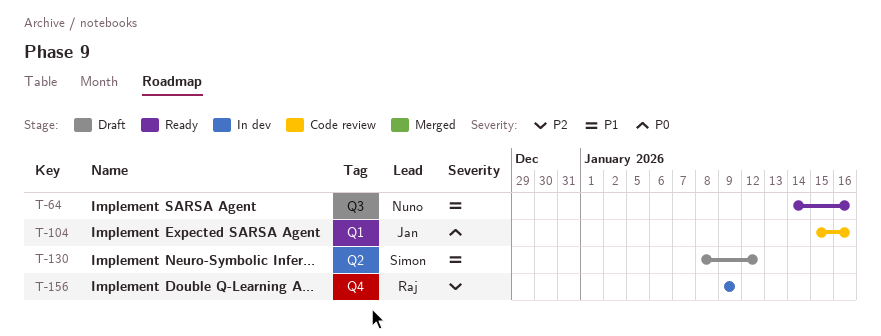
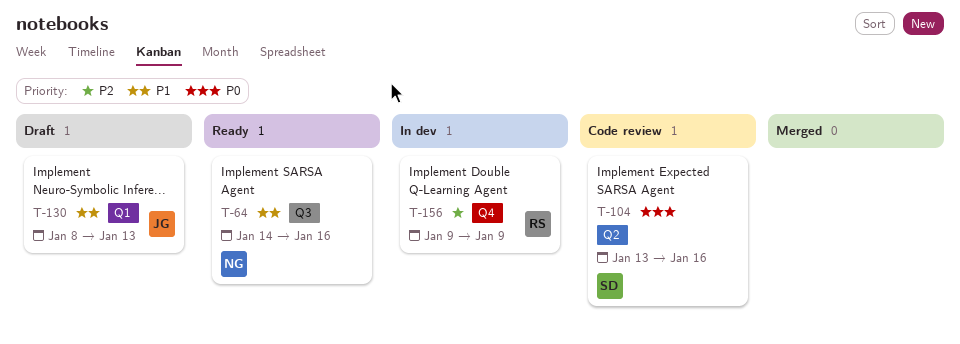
T-104, owner: Jan -> Simon
T-104, label: Q1 -> Q2
T-104, start: Jan 15 -> Jan 13
T-130, owner: Simon -> Jan
T-130, label: Q2 -> Q1
T-130, due: Jan 12 -> Jan 13

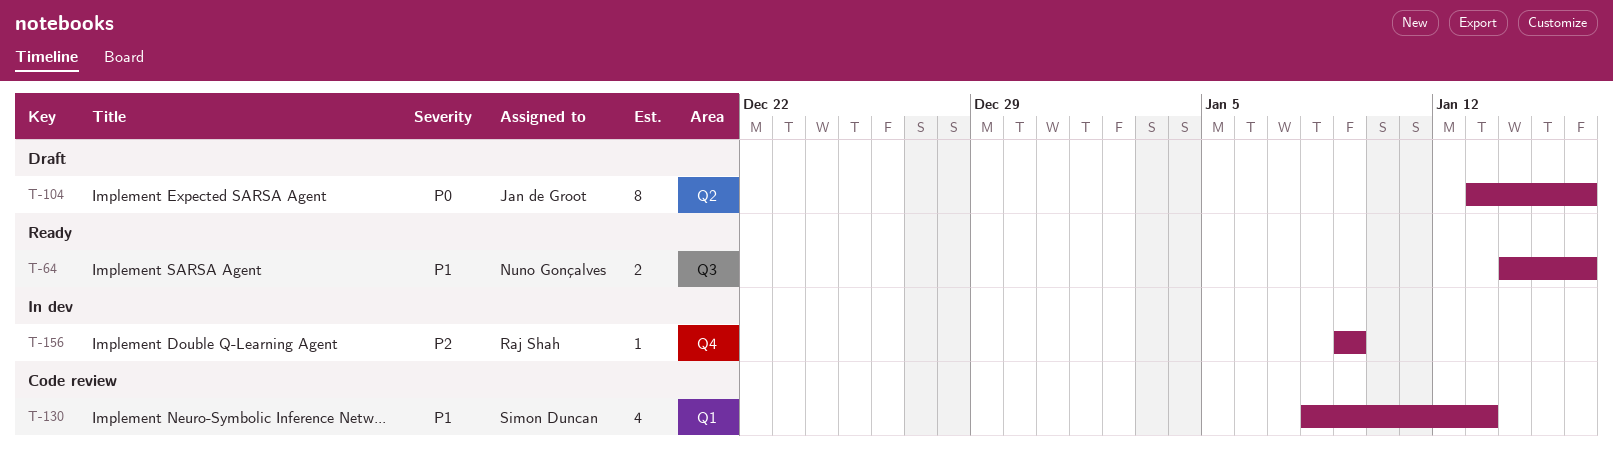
T-104, status: Code review -> Draft
T-104, owner: Simon Duncan -> Jan de Groot
T-130, status: Draft -> Code review
T-130, owner: Jan de Groot -> Simon Duncan

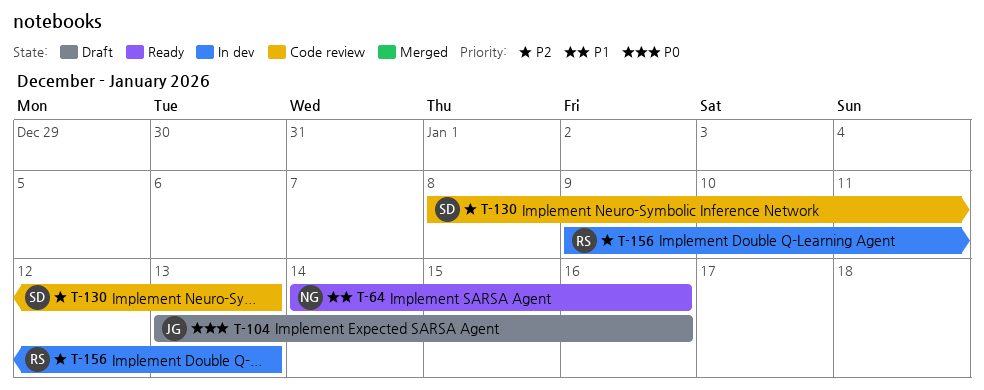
T-130, priority: P1 -> P2
T-156, due: Jan 9 -> Jan 13

